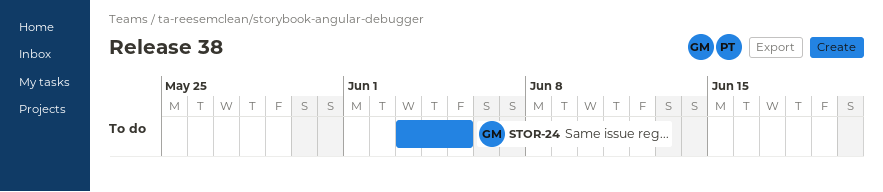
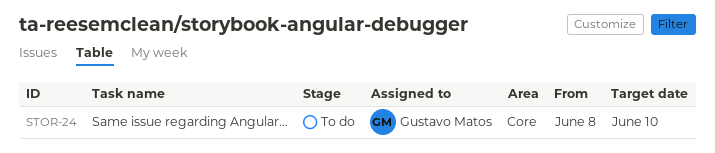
STOR-24, start: Jun 3 -> Jun 8
STOR-24, due: Jun 5 -> Jun 10

